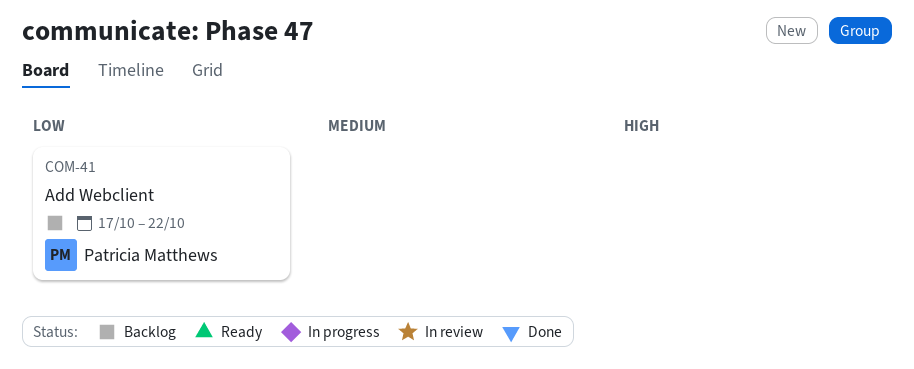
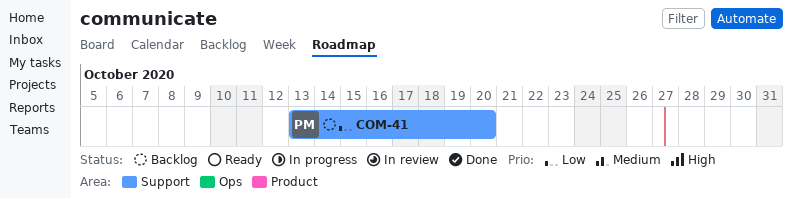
COM-41, start: Oct 17 -> Oct 13
COM-41, due: Oct 22 -> Oct 20

